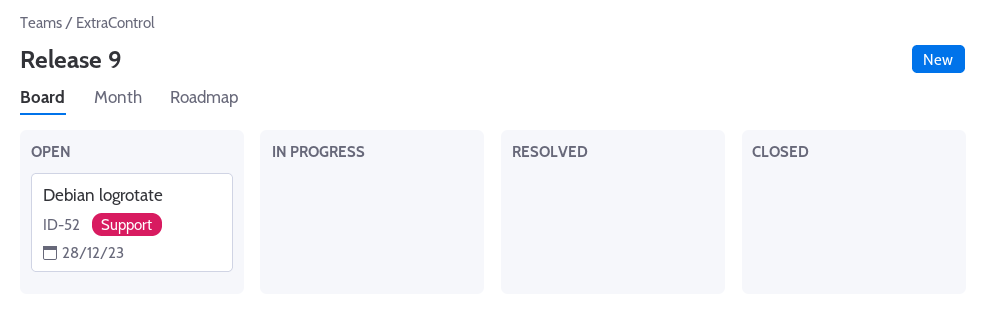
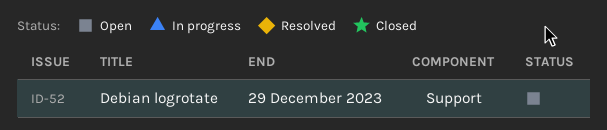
ID-52, due: Dec 28 -> Dec 29

